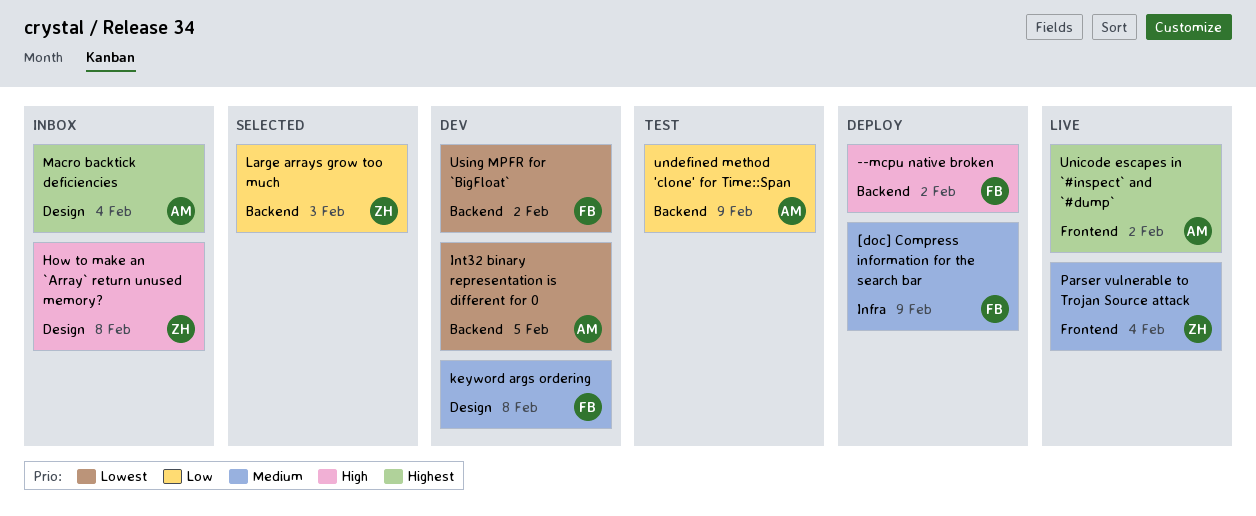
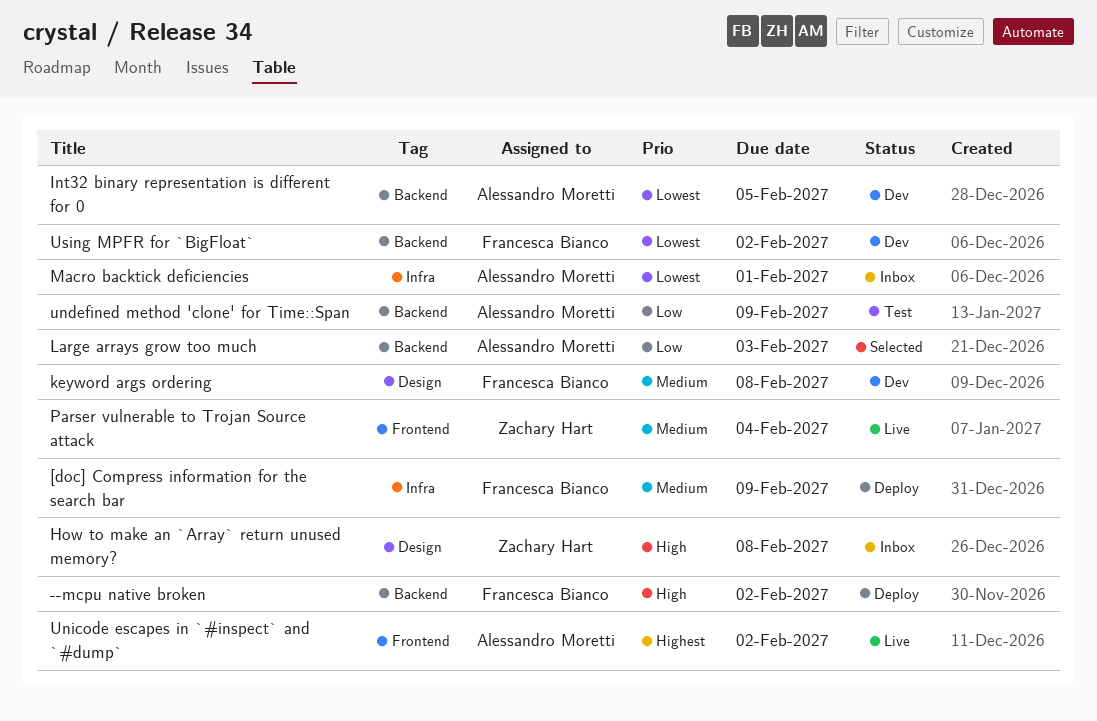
Large arrays grow too much, owner: Zachary Hart -> Alessandro Moretti
Macro backtick deficiencies, priority: Highest -> Lowest
Macro backtick deficiencies, label: Design -> Infra
Macro backtick deficiencies, due: Feb 4 -> Feb 1

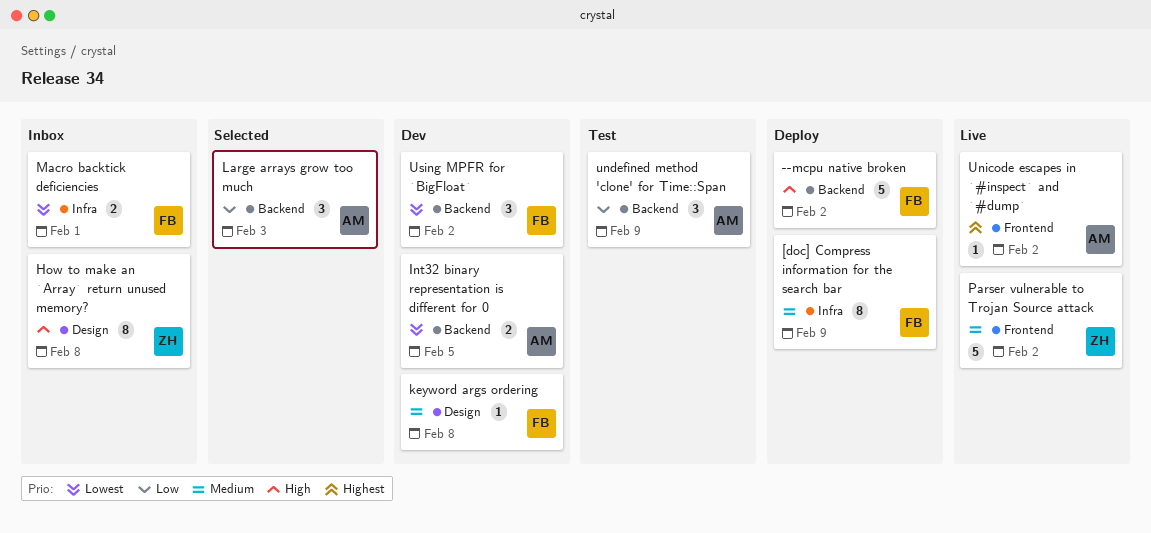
Macro backtick deficiencies, owner: Alessandro Moretti -> Francesca Bianco
Parser vulnerable to Trojan Source attack, due: Feb 4 -> Feb 2

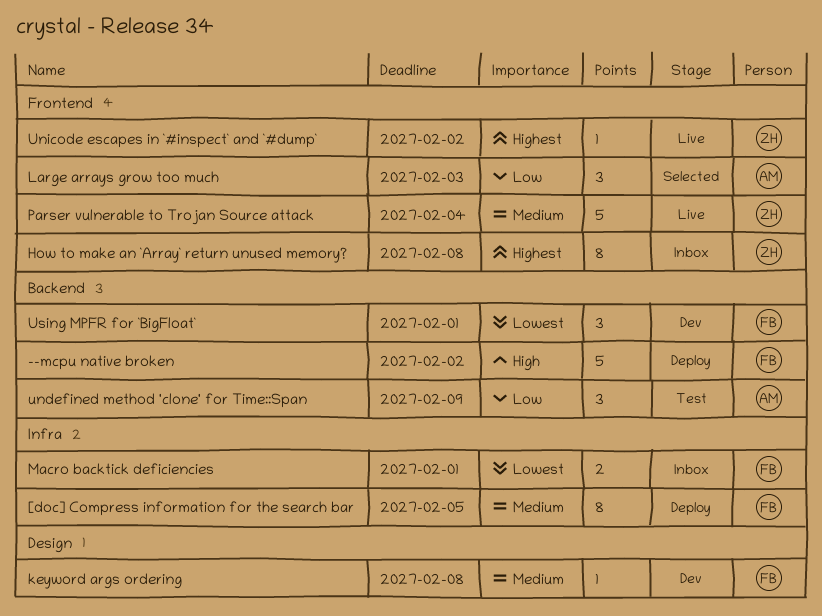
[doc] Compress information for the search bar, due: Feb 9 -> Feb 5
How to make an `Array` return unused memory?, priority: High -> Highest
How to make an `Array` return unused memory?, label: Design -> Frontend
Int32 binary representation is different for 0: present -> none
Large arrays grow too much, label: Backend -> Frontend
Parser vulnerable to Trojan Source attack, due: Feb 2 -> Feb 4
Unicode escapes in `#inspect` and `#dump`, owner: AM -> ZH
Using MPFR for `BigFloat`, due: Feb 2 -> Feb 1

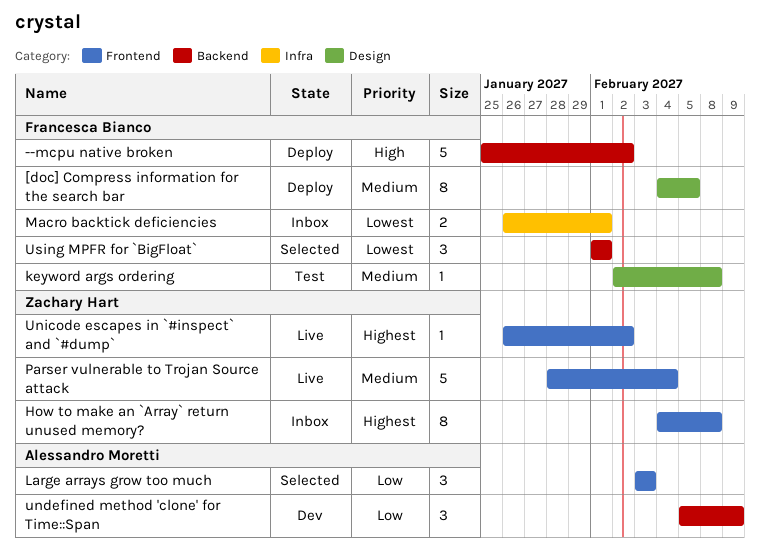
[doc] Compress information for the search bar, label: Infra -> Design
keyword args ordering, status: Dev -> Test
undefined method 'clone' for Time::Span, status: Test -> Dev
Using MPFR for `BigFloat`, status: Dev -> Selected

